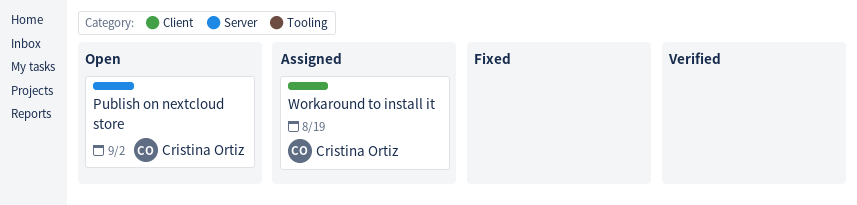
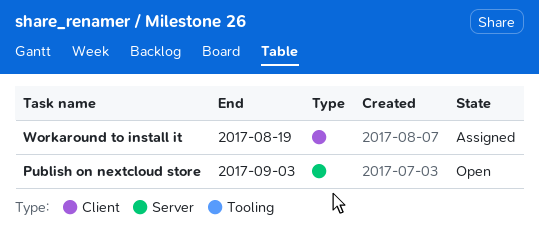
Publish on nextcloud store, due: Sep 2 -> Sep 3

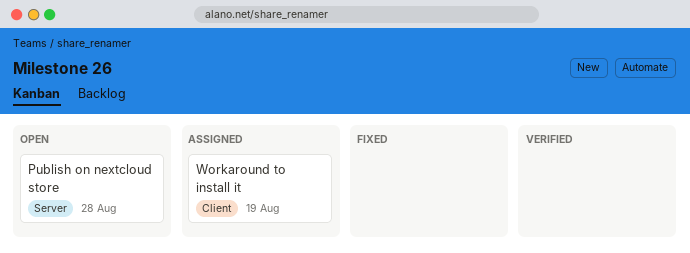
Publish on nextcloud store, due: Sep 3 -> Aug 28

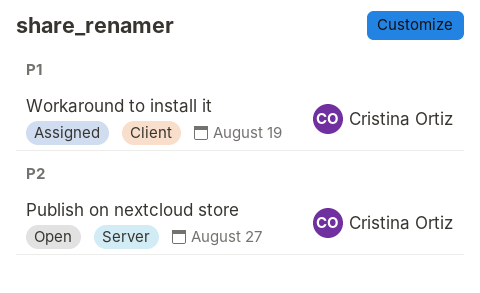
Publish on nextcloud store, due: Aug 28 -> Aug 27

